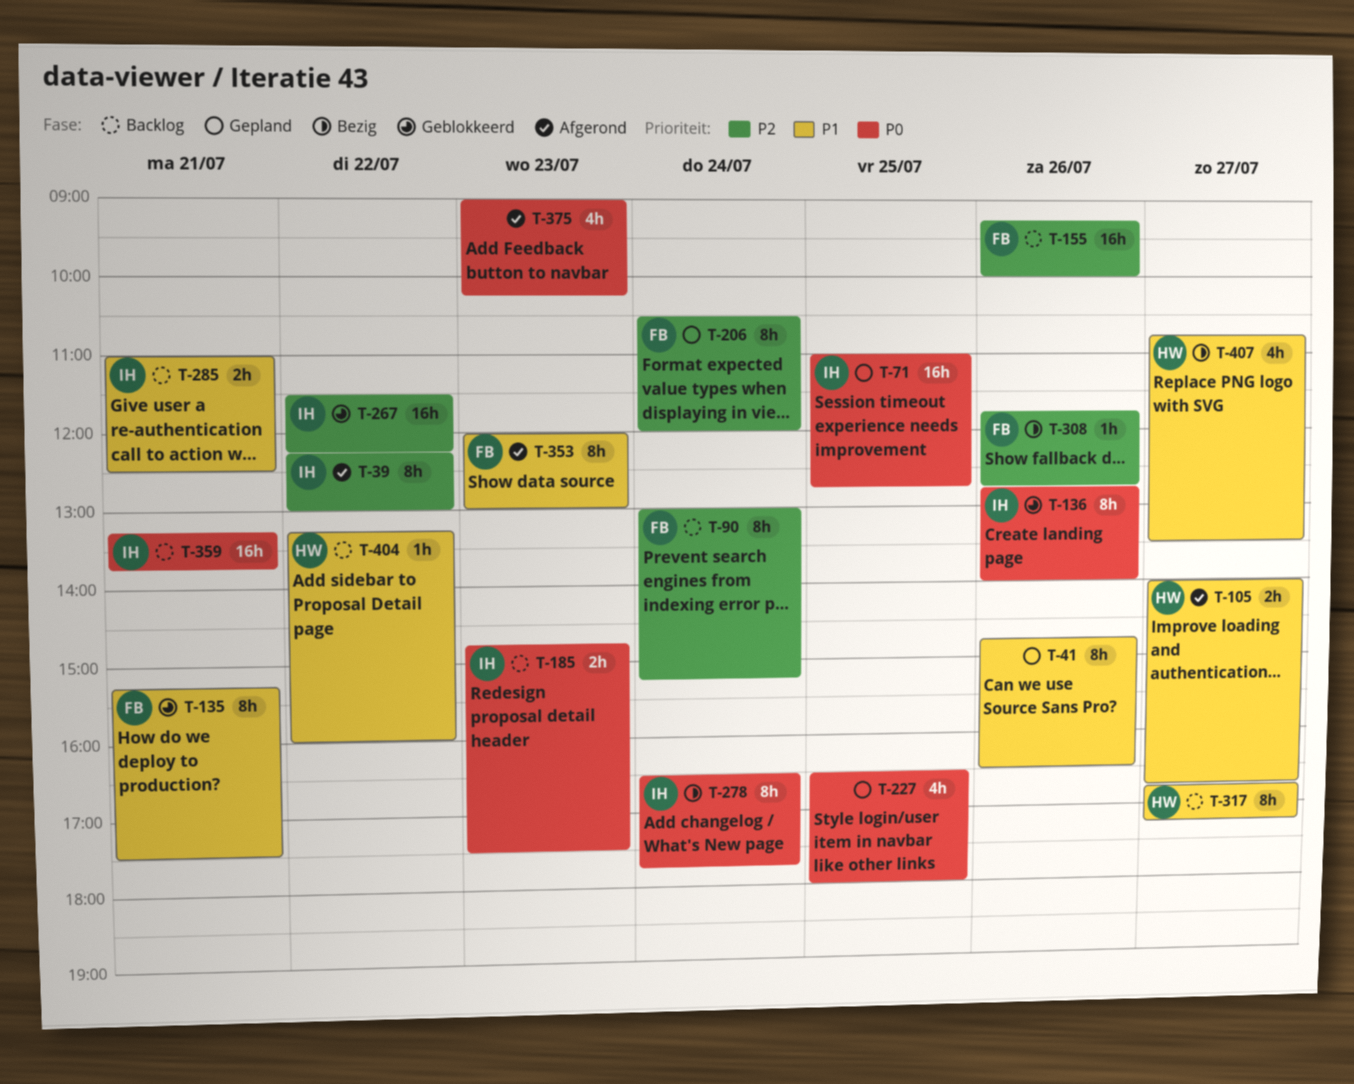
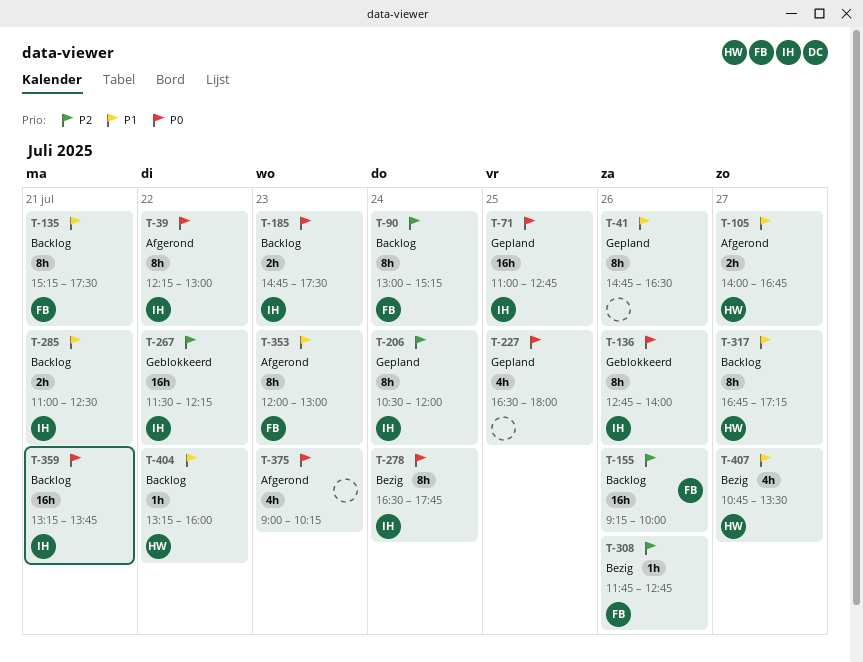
T-39, priority: P2 -> P0
T-135, status: Geblokkeerd -> Backlog
T-206, owner: FB -> IH

